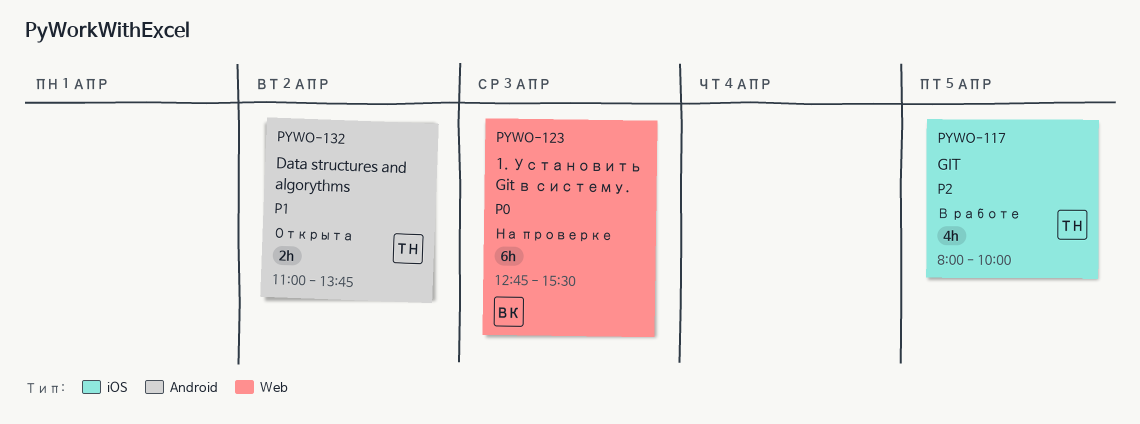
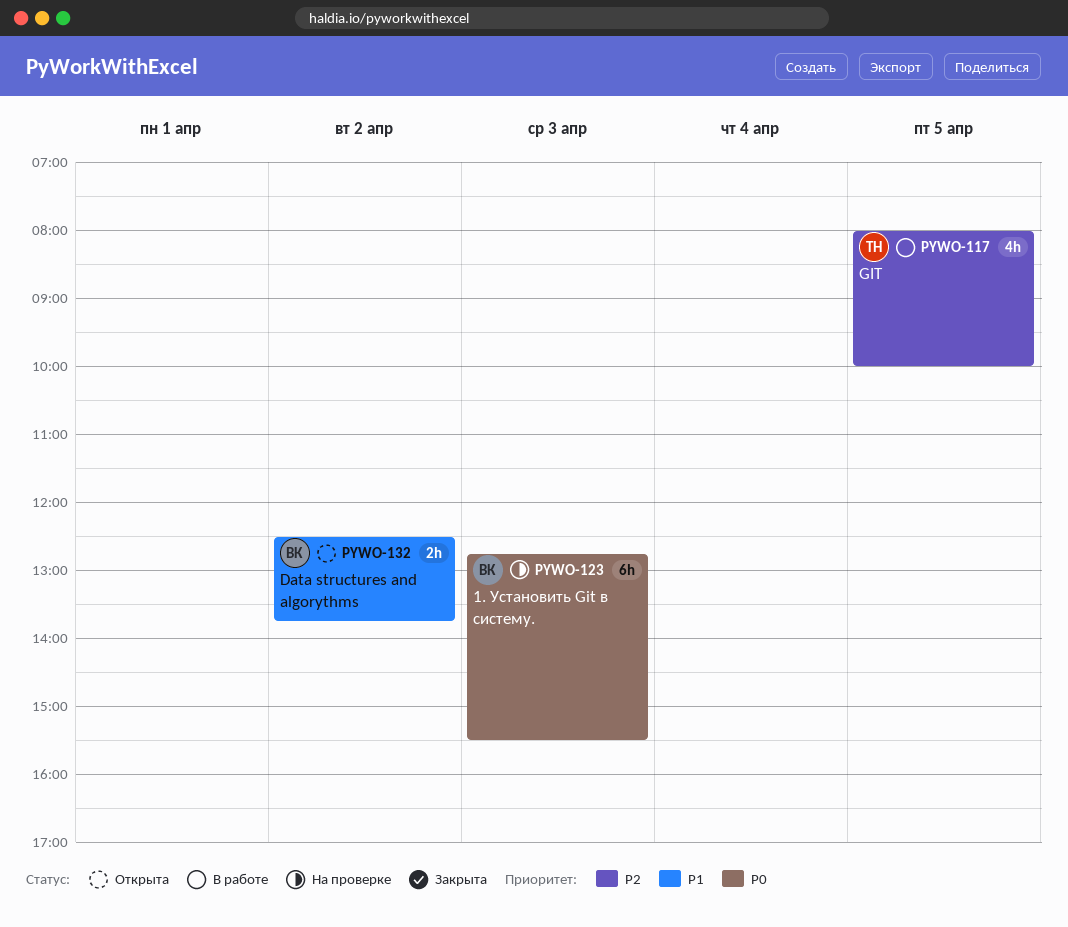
PYWO-132, owner: ТН -> ВК
PYWO-132, begins: 11:00 -> 12:30

